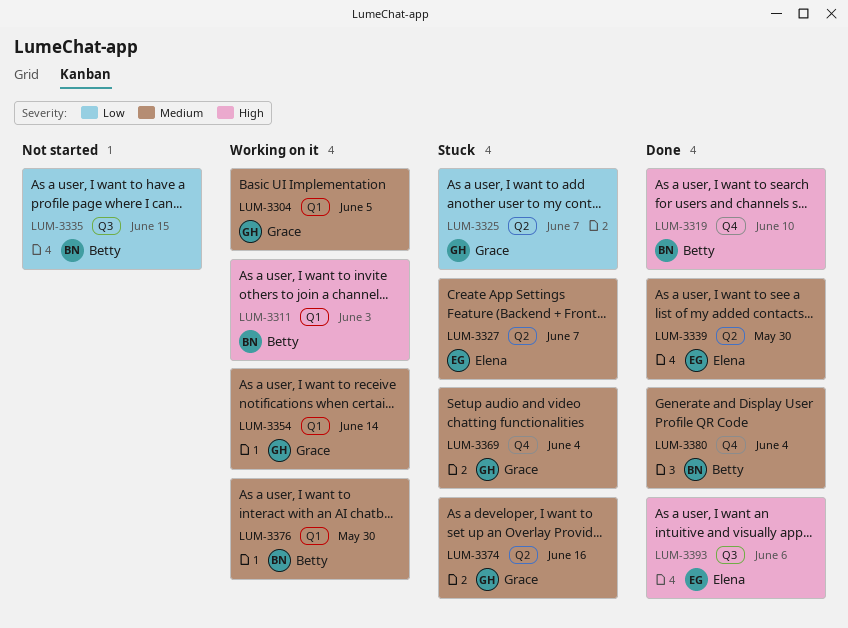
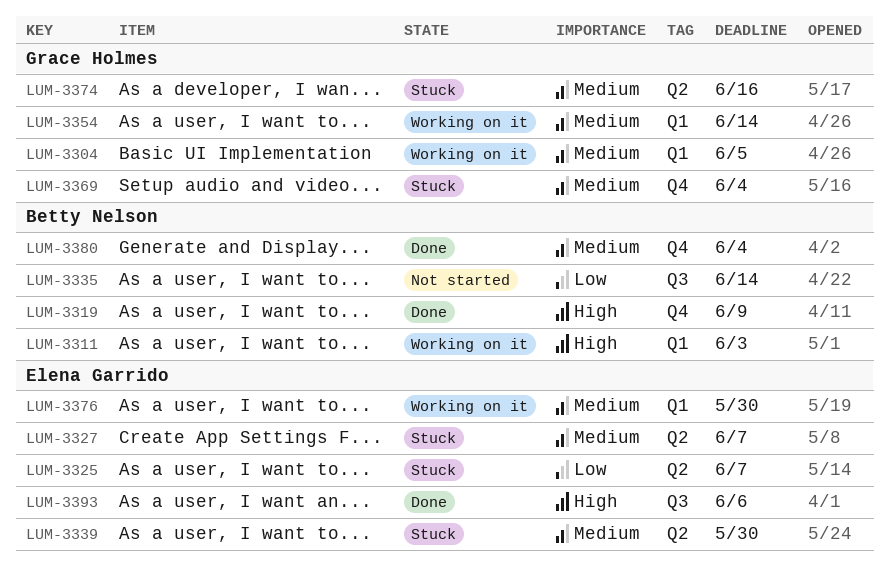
LUM-3319, due: Jun 10 -> Jun 9
LUM-3325, owner: Grace Holmes -> Elena Garrido
LUM-3335, due: Jun 15 -> Jun 14
LUM-3339, status: Done -> Stuck
LUM-3376, owner: Betty Nelson -> Elena Garrido

